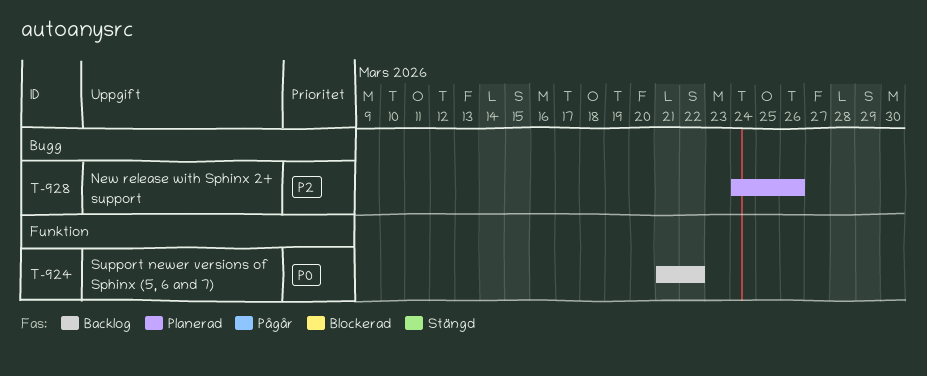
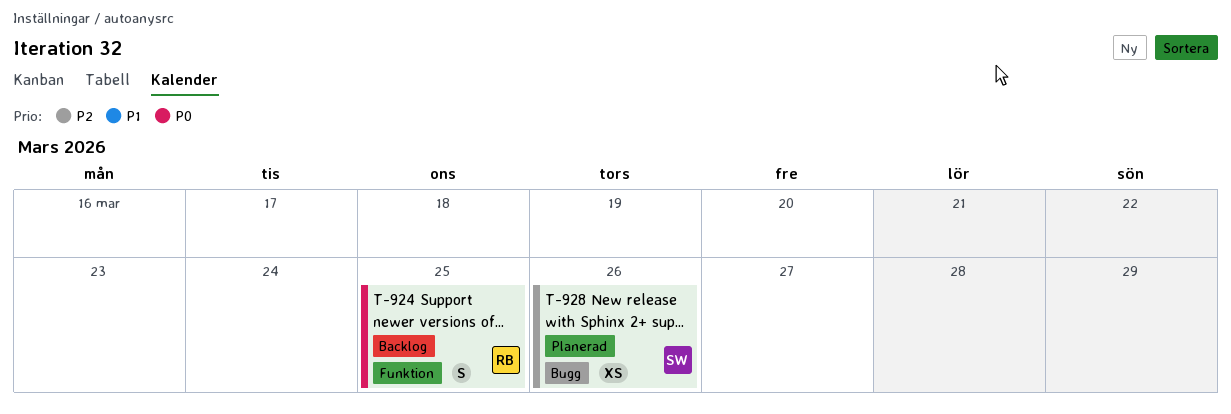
T-924, due: Mar 22 -> Mar 25

